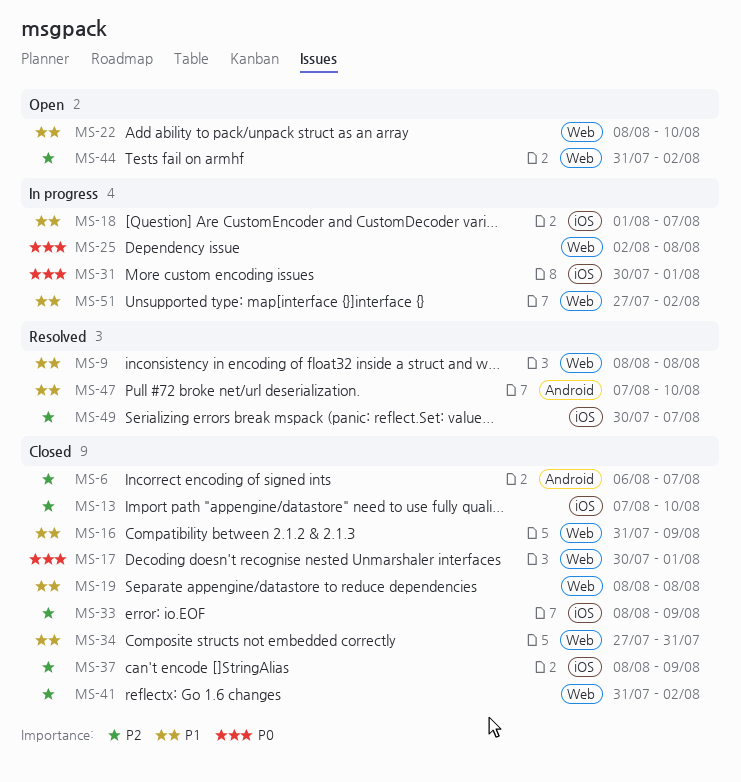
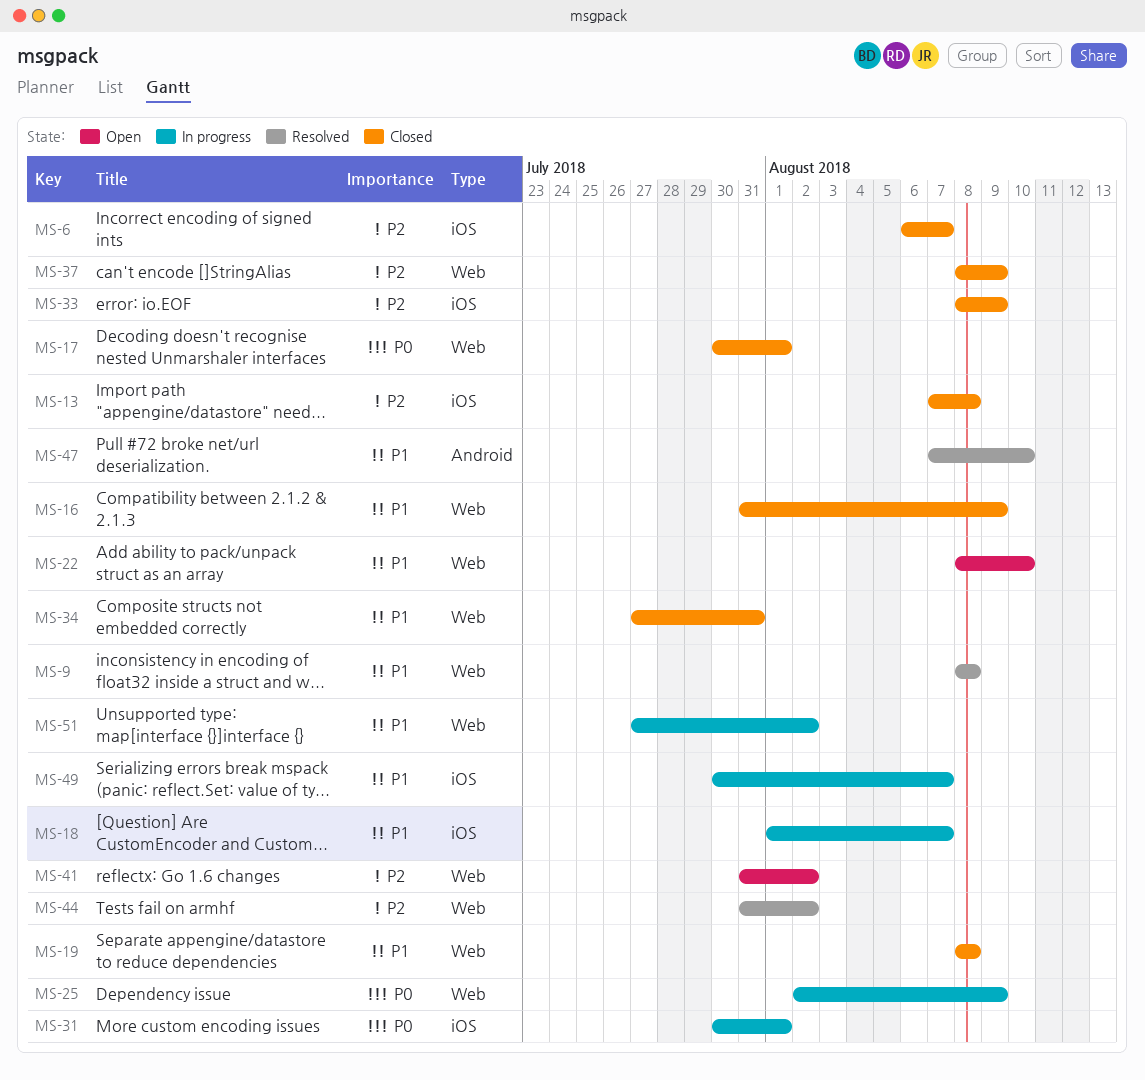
MS-6, label: Android -> iOS
MS-13, due: Aug 10 -> Aug 8
MS-25, due: Aug 8 -> Aug 9
MS-37, label: iOS -> Web
MS-41, status: Closed -> Open
MS-44, status: Open -> Resolved
MS-49, status: Resolved -> In progress
MS-49, priority: P2 -> P1

